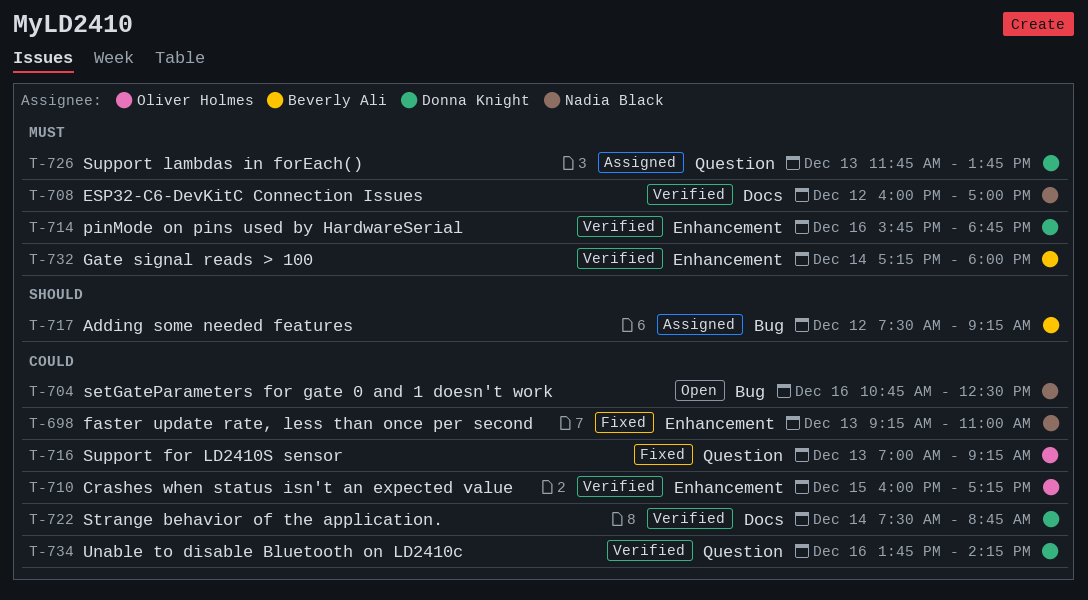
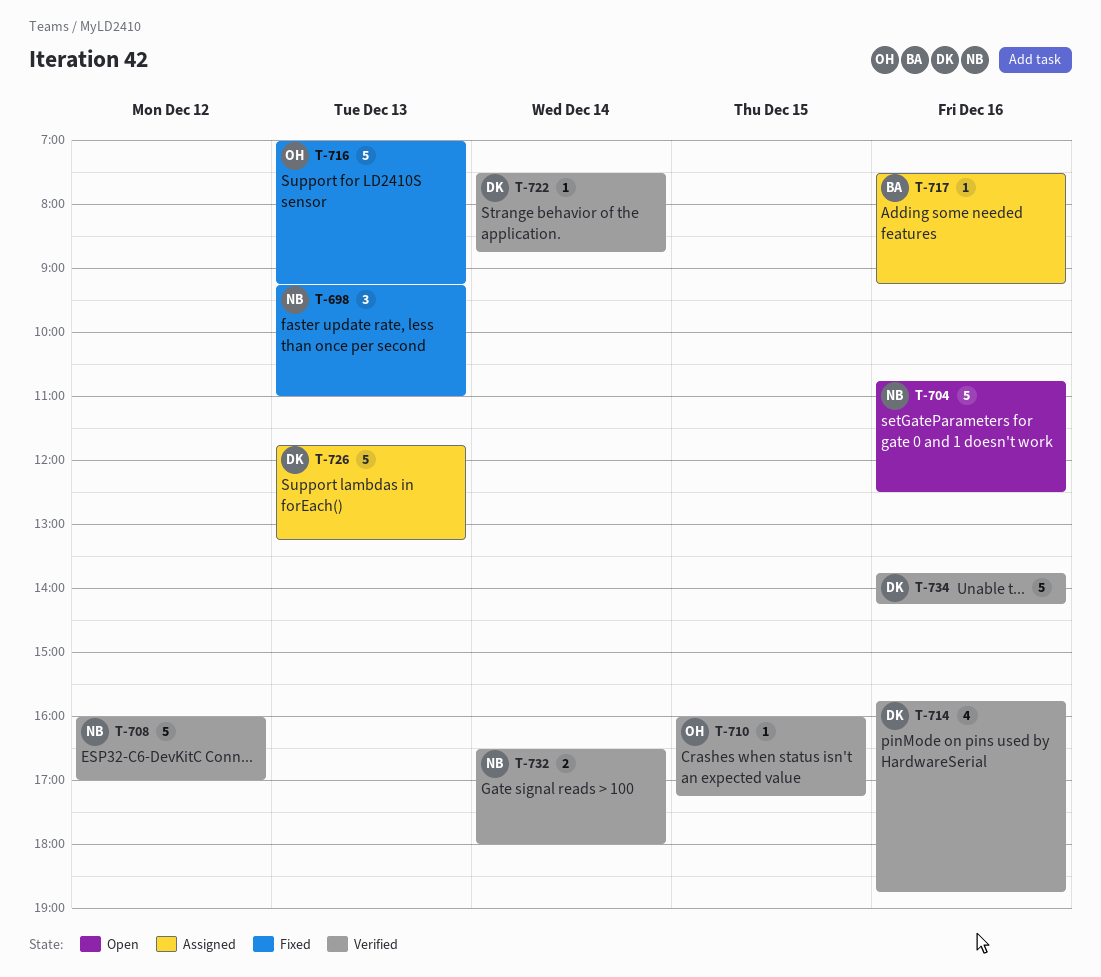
T-717, day: Dec 12 -> Dec 16
T-726, ends: 13:45 -> 13:15
T-732, owner: Beverly Ali -> Nadia Black
T-732, begins: 17:15 -> 16:30

